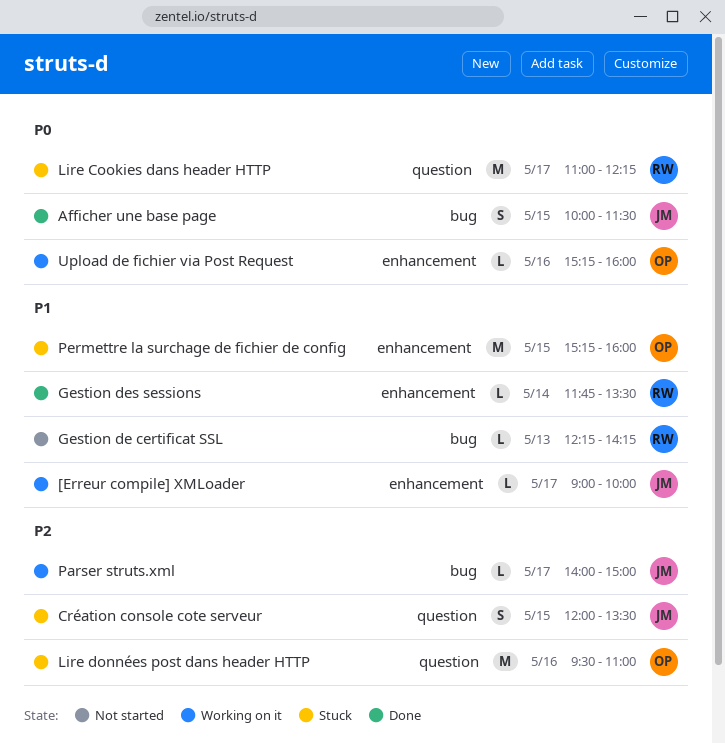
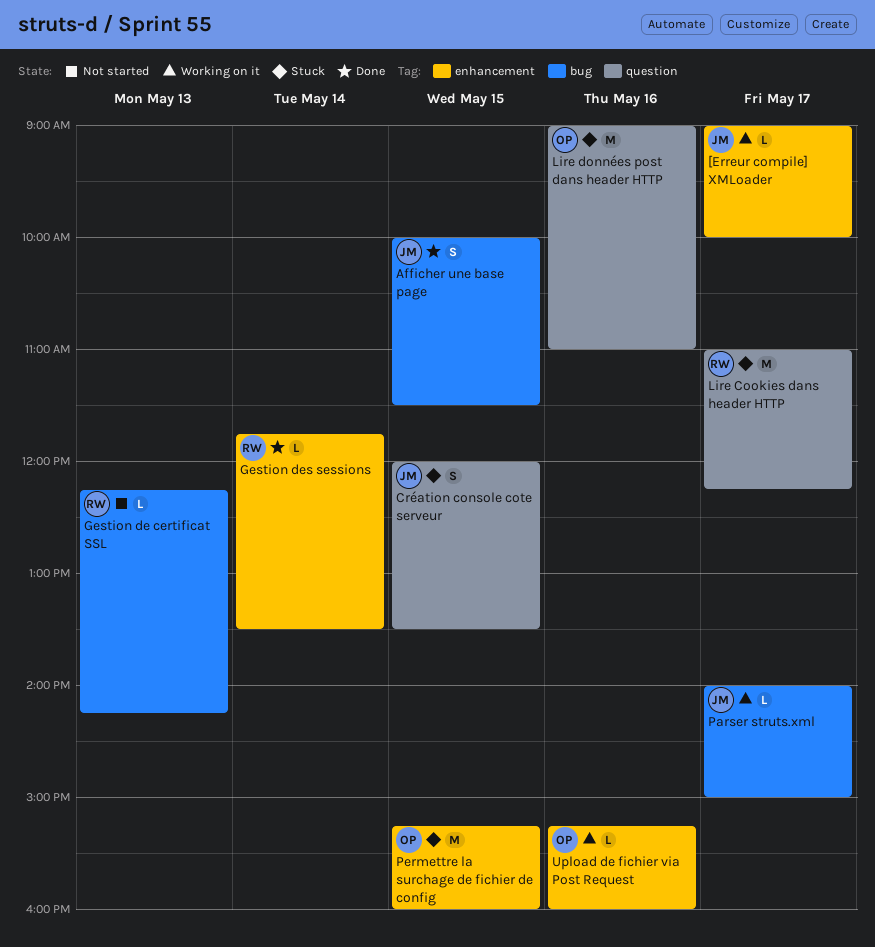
Lire données post dans header HTTP, begins: 09:30 -> 09:00

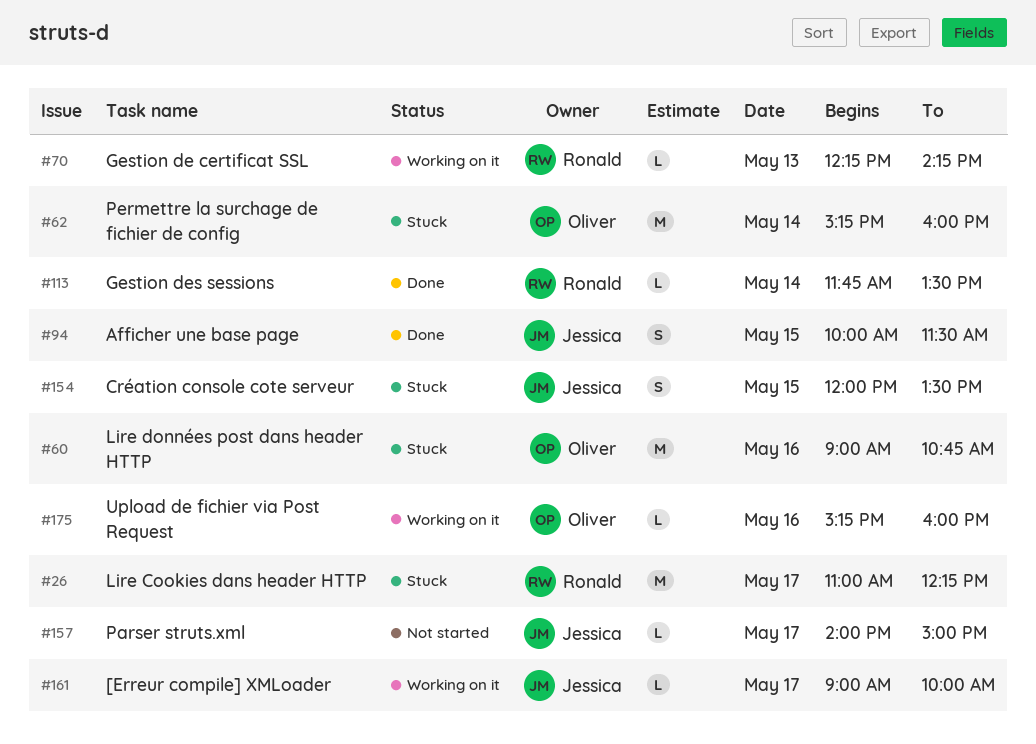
Gestion de certificat SSL, status: Not started -> Working on it
Lire données post dans header HTTP, ends: 11:00 -> 10:45
Parser struts.xml, status: Working on it -> Not started
Permettre la surchage de fichier de config, day: May 15 -> May 14

